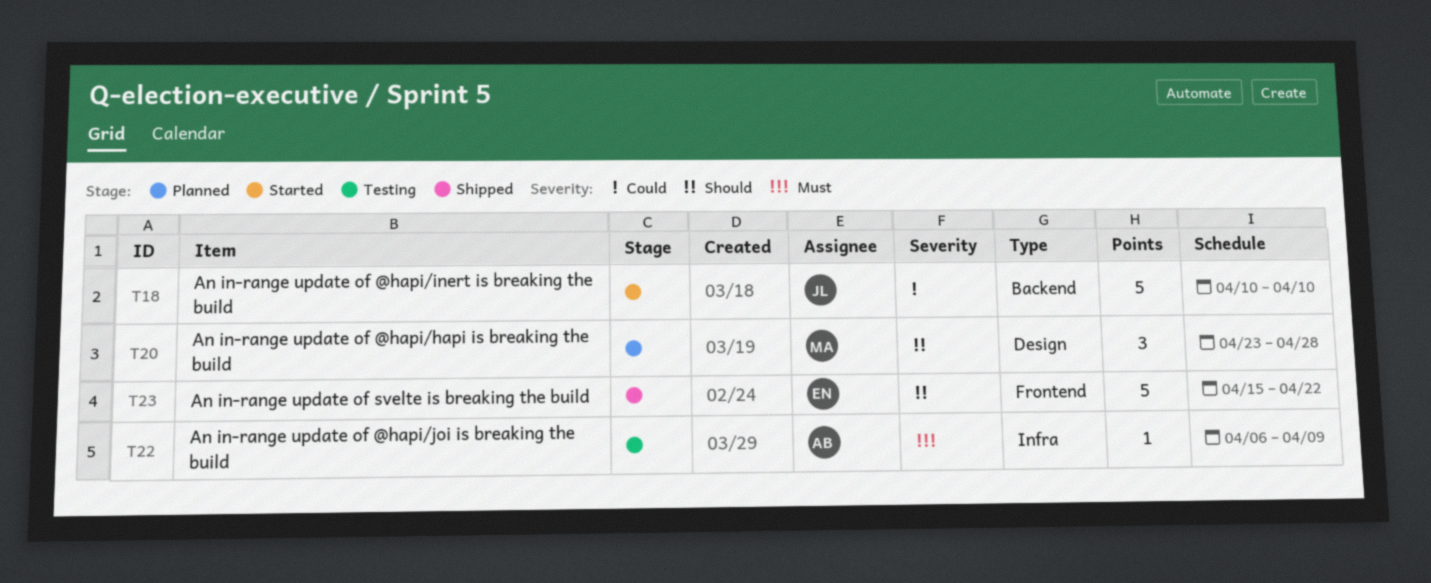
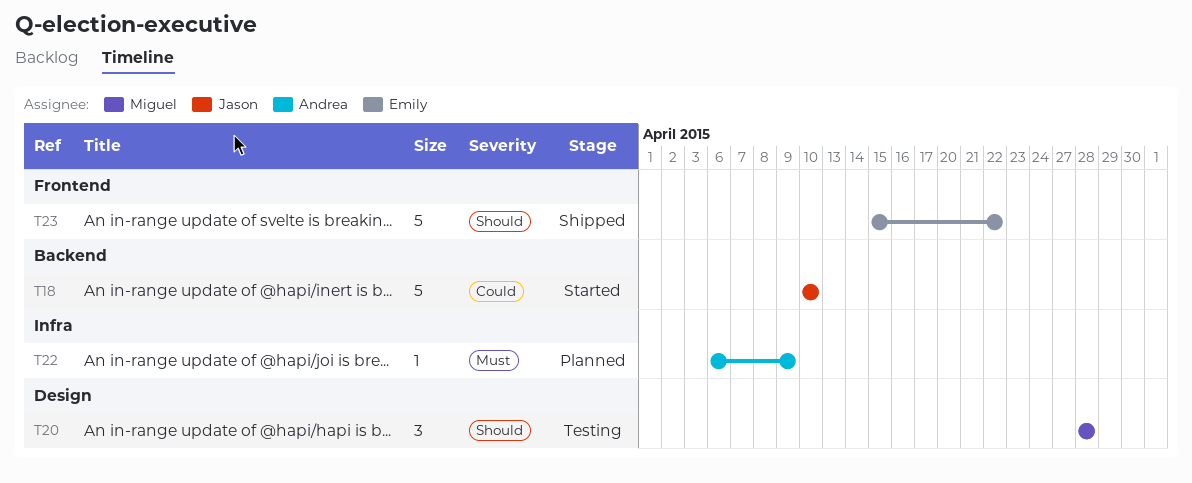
T20, status: Planned -> Testing
T20, start: Apr 23 -> Apr 28
T22, status: Testing -> Planned

